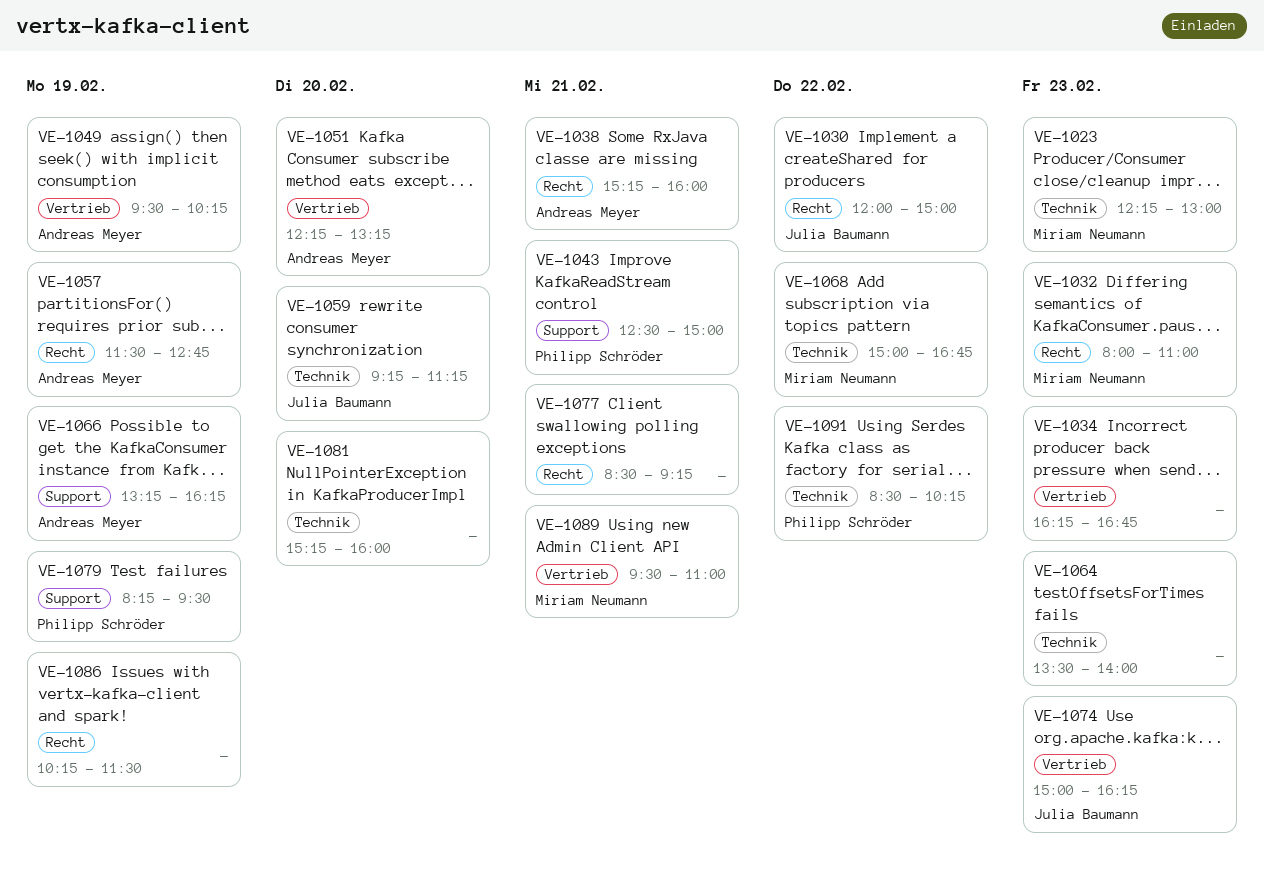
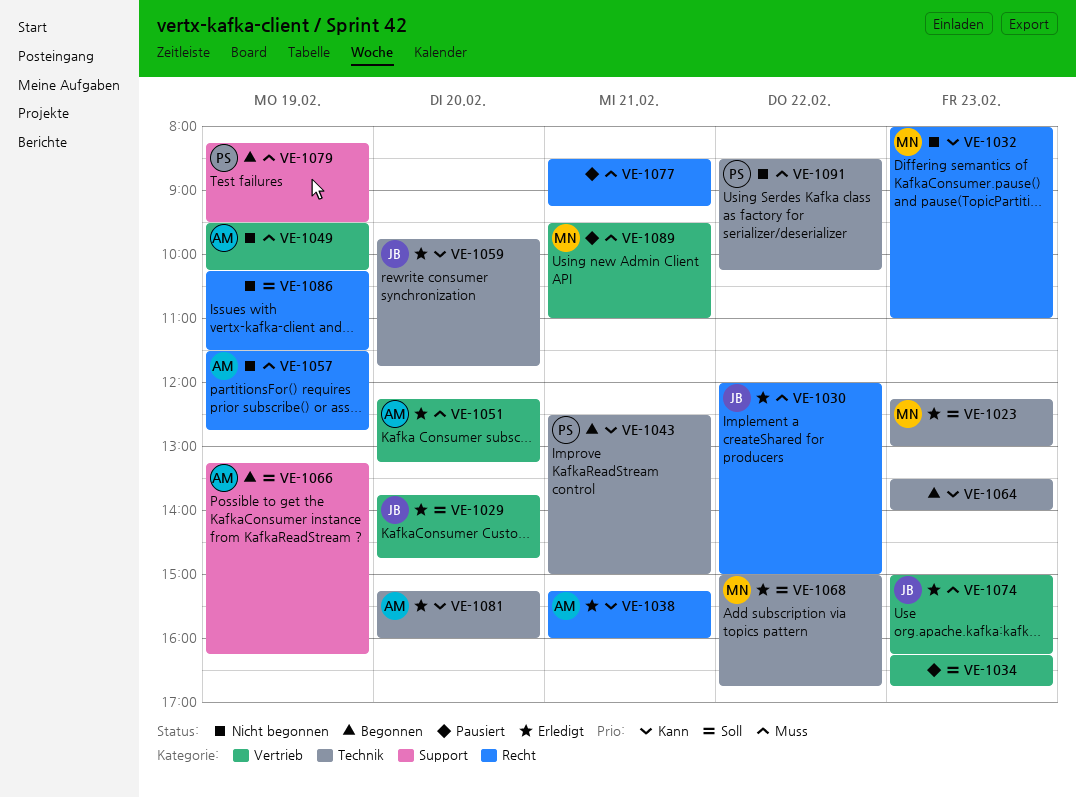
VE-1029: none -> present
VE-1043, label: Support -> Technik
VE-1059, begins: 09:15 -> 09:45
VE-1059, ends: 11:15 -> 11:45
VE-1081, owner: none -> Andreas Meyer

